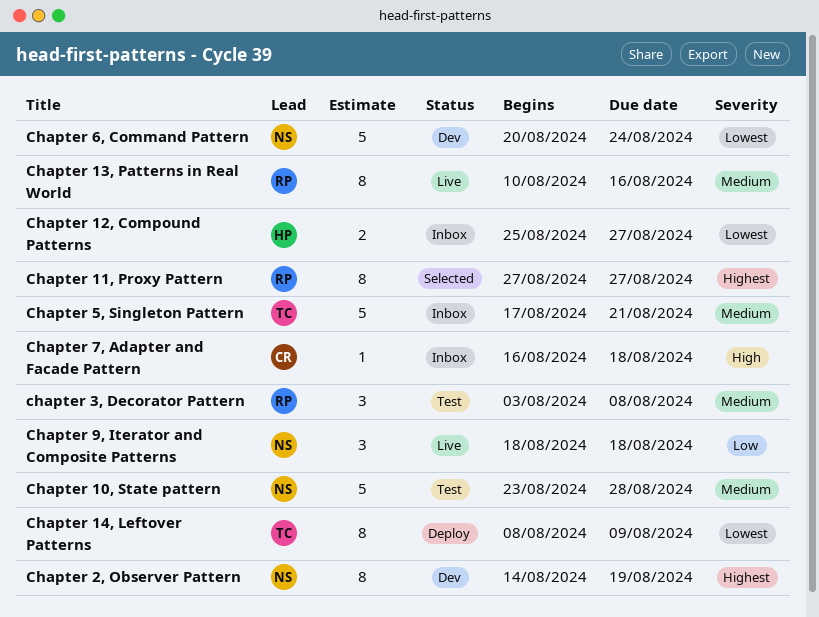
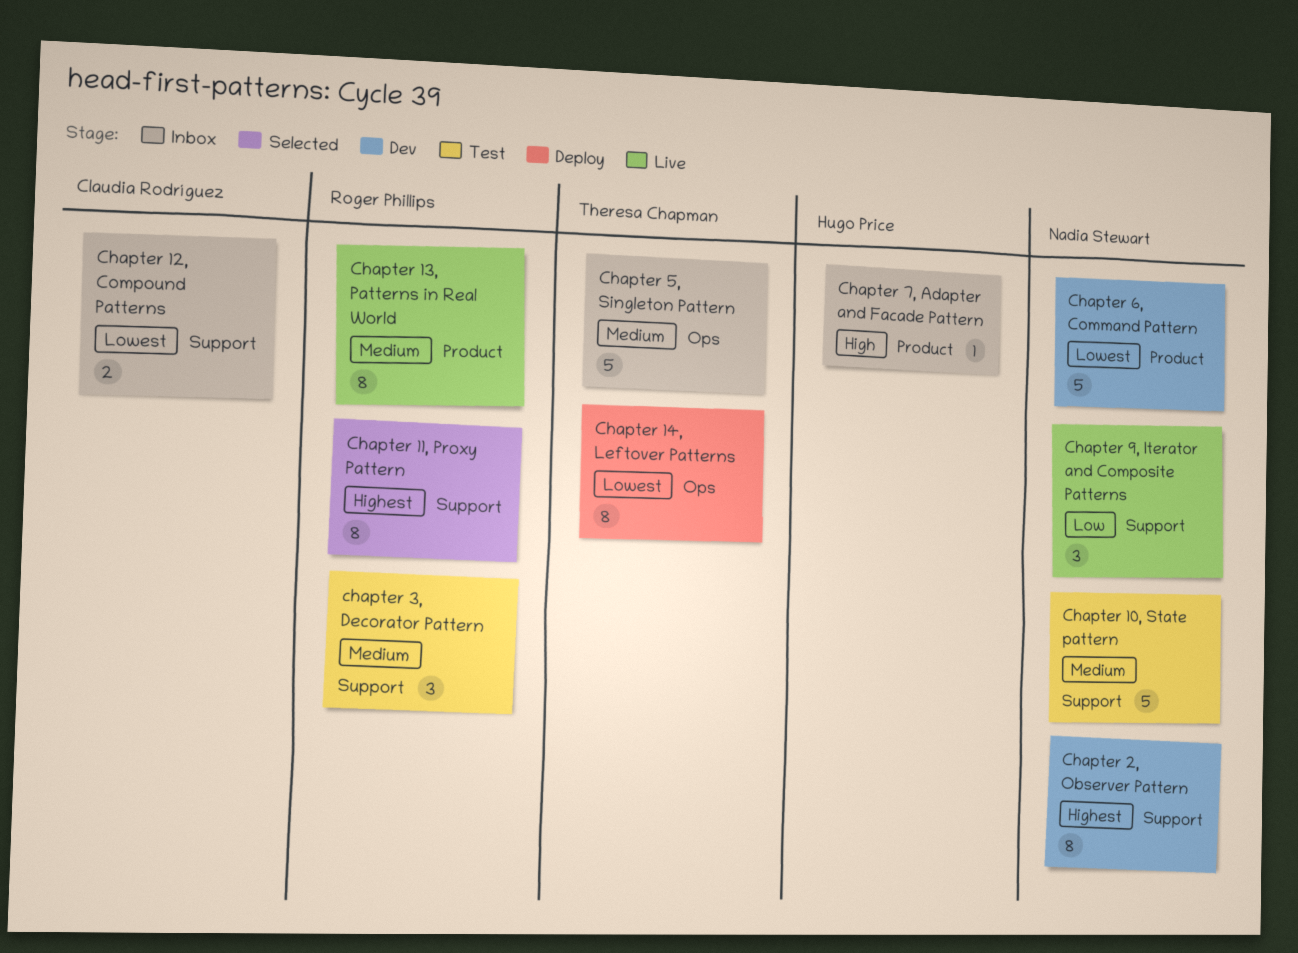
Chapter 12, Compound Patterns, owner: Hugo Price -> Claudia Rodríguez
Chapter 7, Adapter and Facade Pattern, owner: Claudia Rodríguez -> Hugo Price

